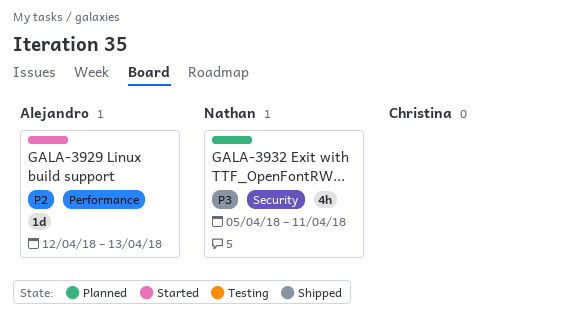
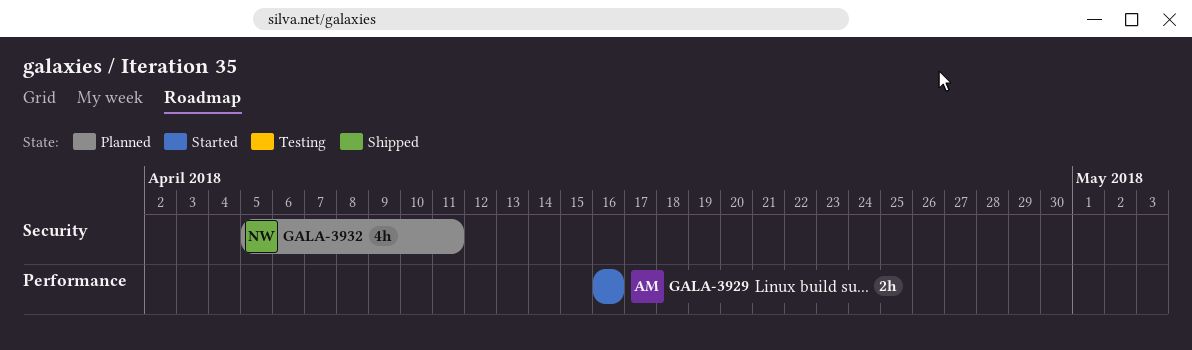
GALA-3929, estimate: 1d -> 2h
GALA-3929, start: Apr 12 -> Apr 16
GALA-3929, due: Apr 13 -> Apr 16

